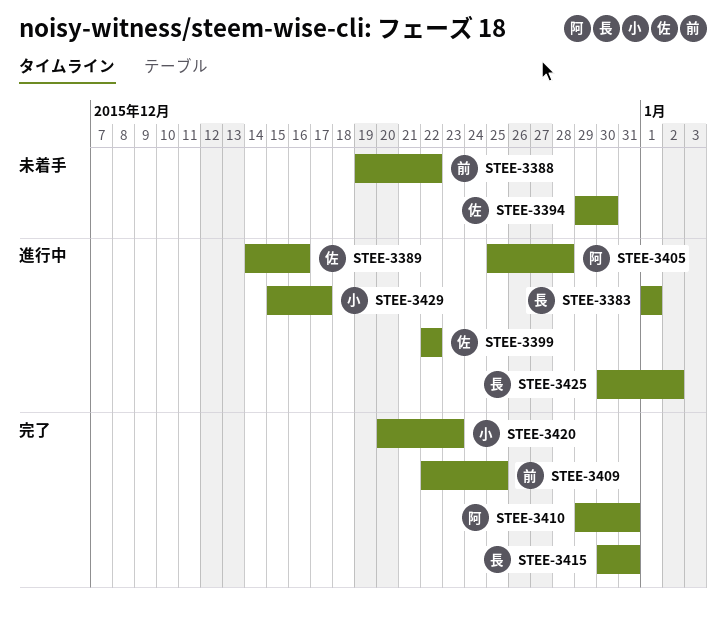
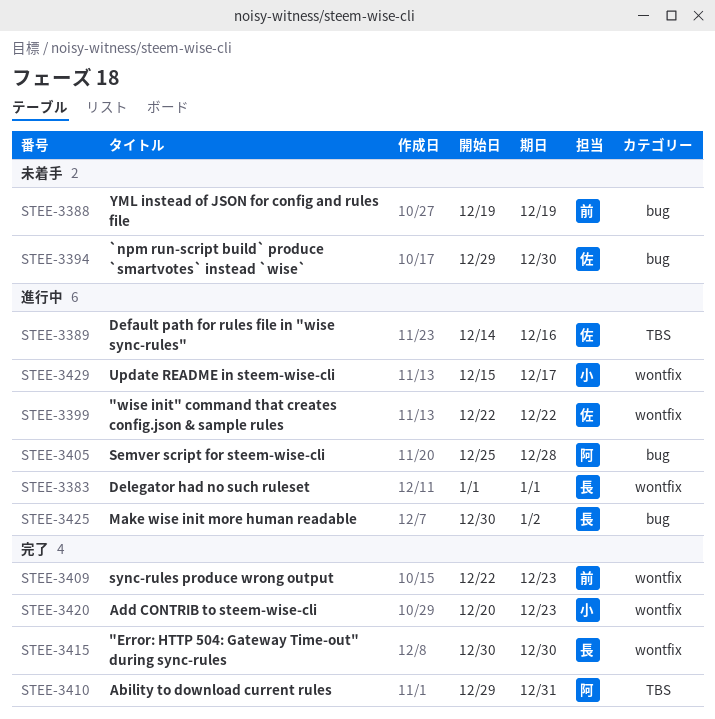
STEE-3388, due: Dec 22 -> Dec 19
STEE-3409, due: Dec 25 -> Dec 23
STEE-3415, due: Dec 31 -> Dec 30

